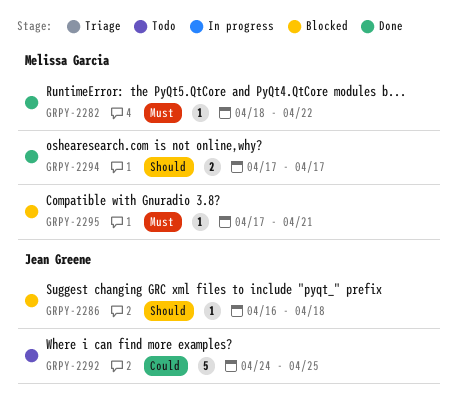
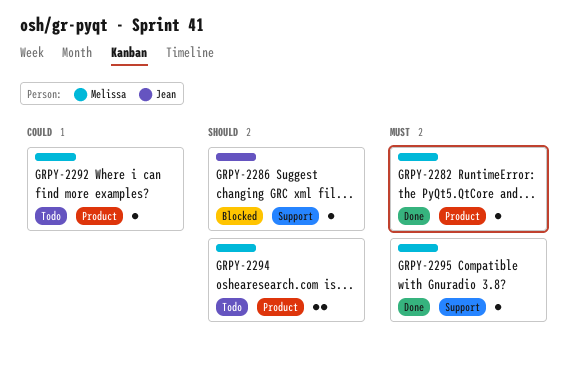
GRPY-2292, owner: Jean Greene -> Melissa Garcia
GRPY-2292, estimate: 5 -> 1
GRPY-2294, status: Done -> Todo
GRPY-2295, status: Blocked -> Done

